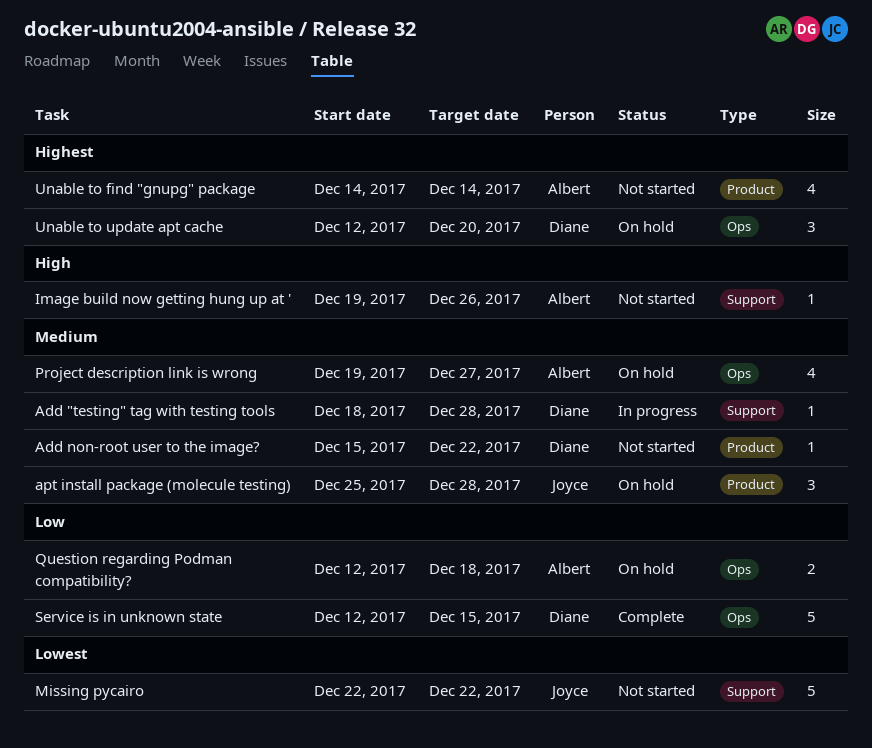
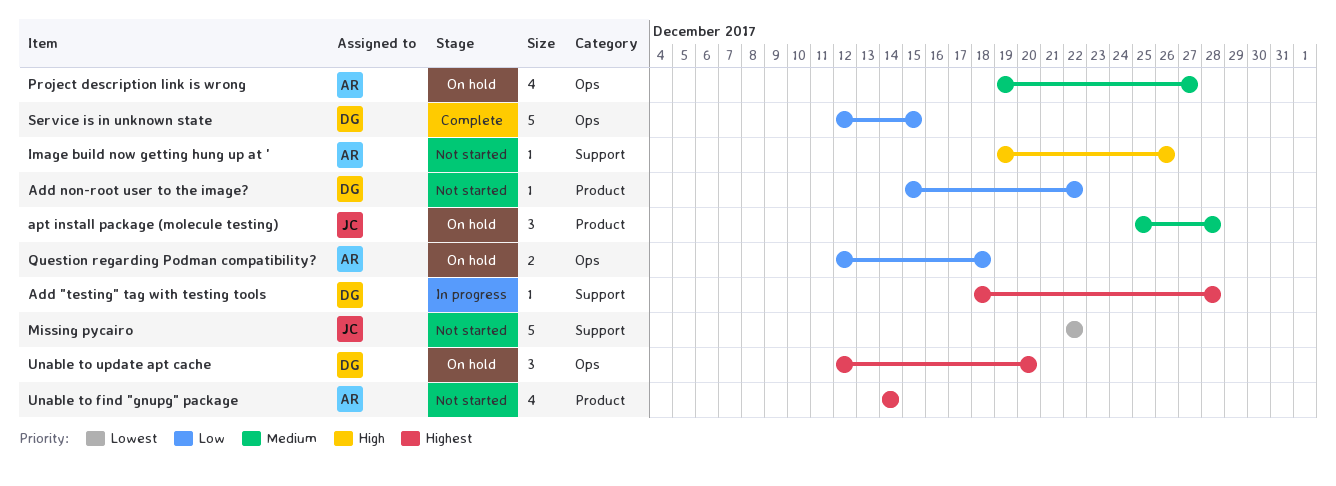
Add "testing" tag with testing tools, priority: Medium -> Highest
Add non-root user to the image?, priority: Medium -> Low

